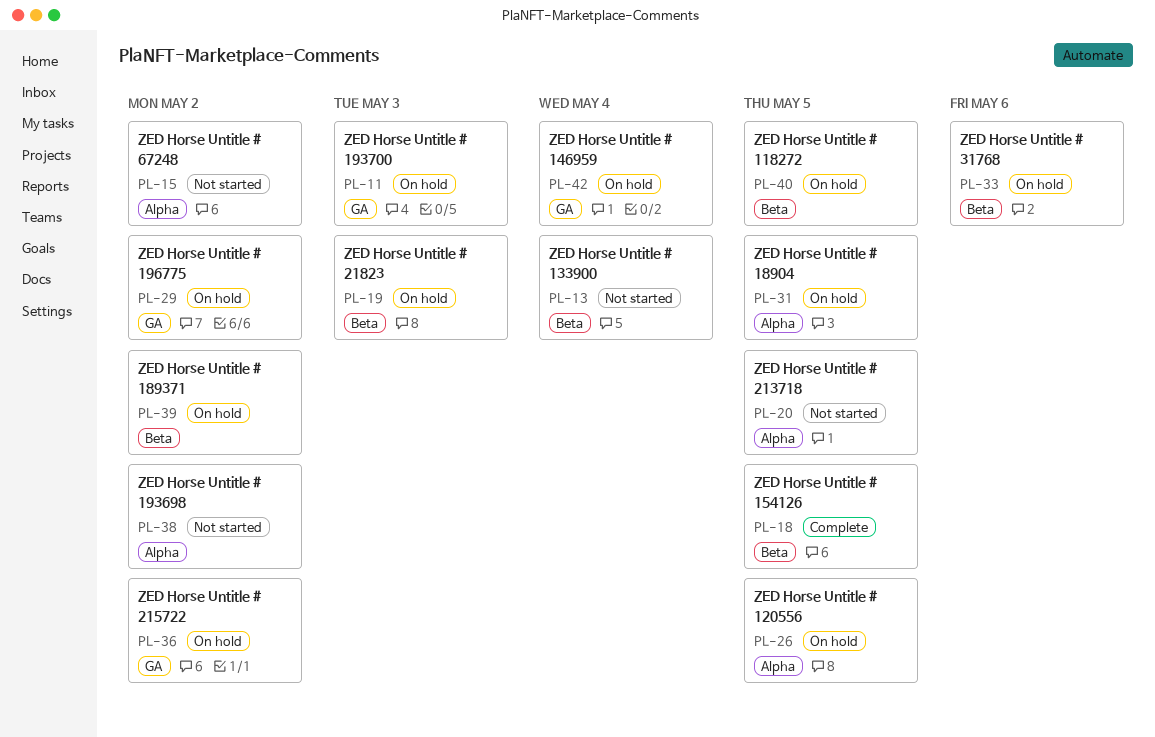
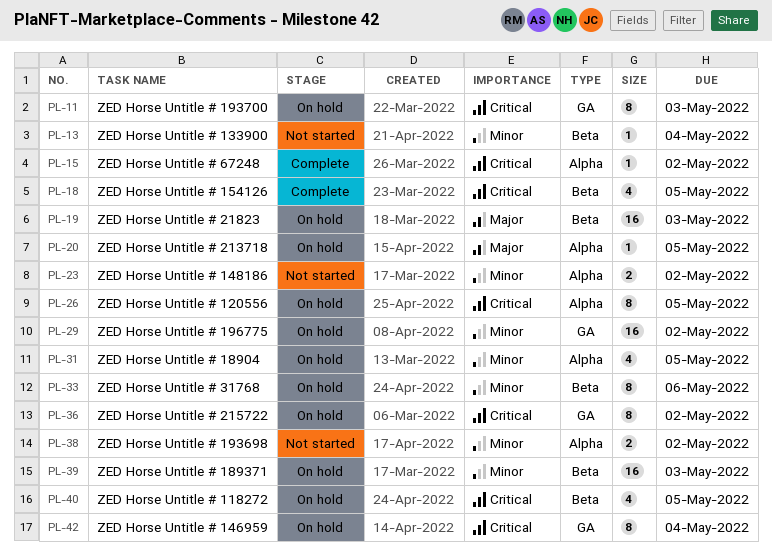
PL-15, status: Not started -> Complete
PL-20, status: Not started -> On hold
PL-23: none -> present
PL-39, due: May 2 -> May 3

